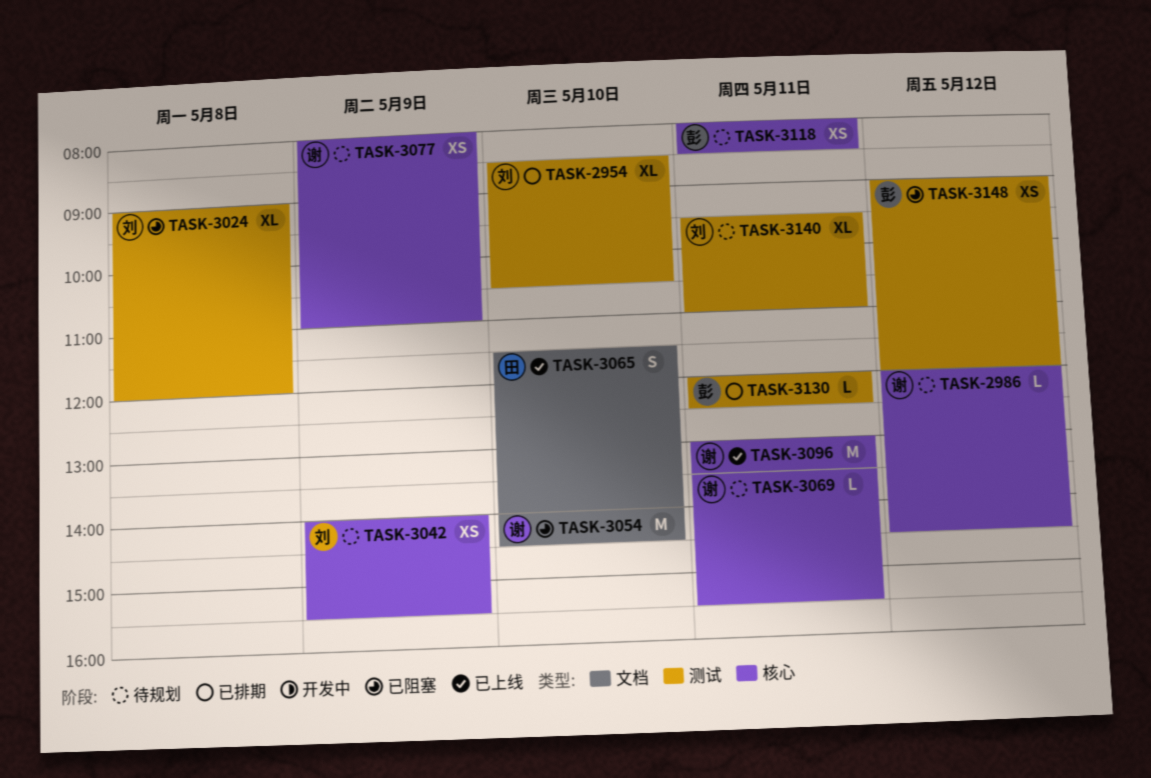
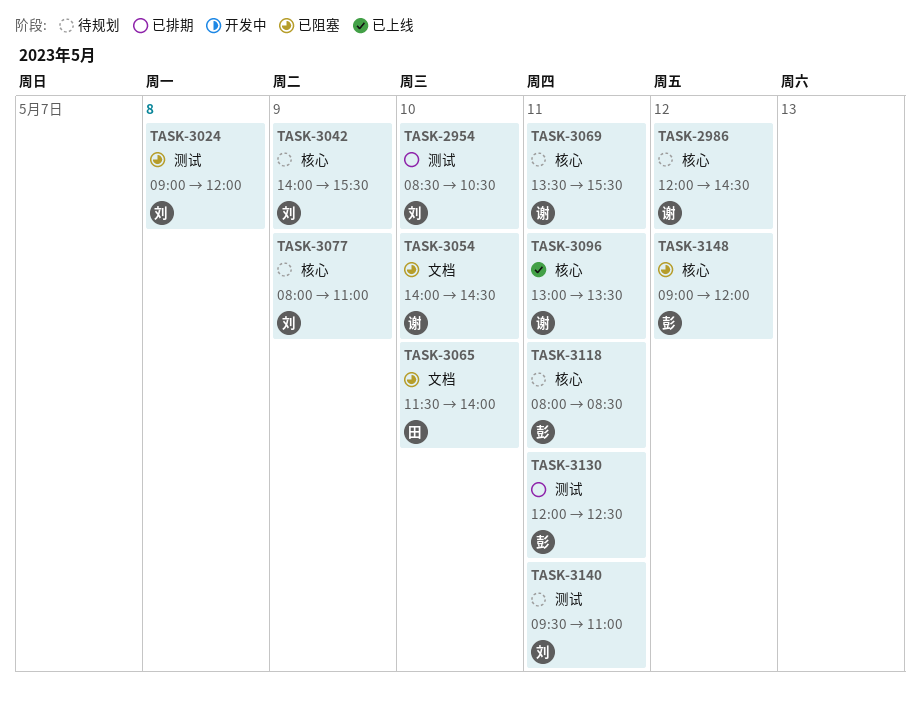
TASK-3065, status: 已上线 -> 已阻塞
TASK-3077, owner: 谢 -> 刘
TASK-3148, label: 测试 -> 核心

